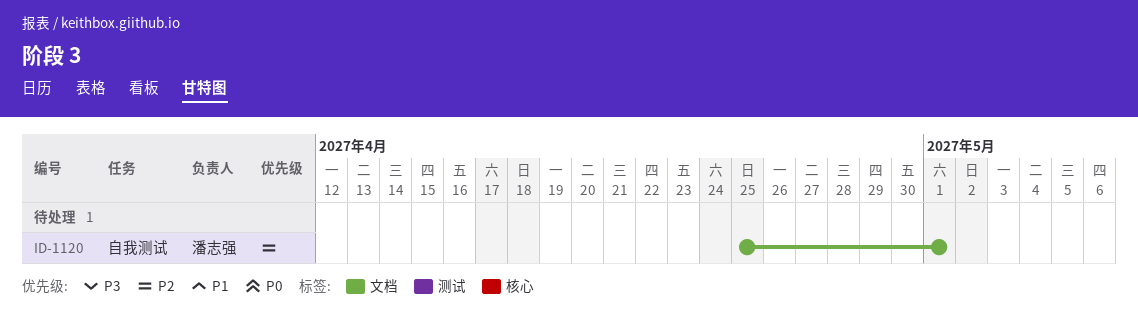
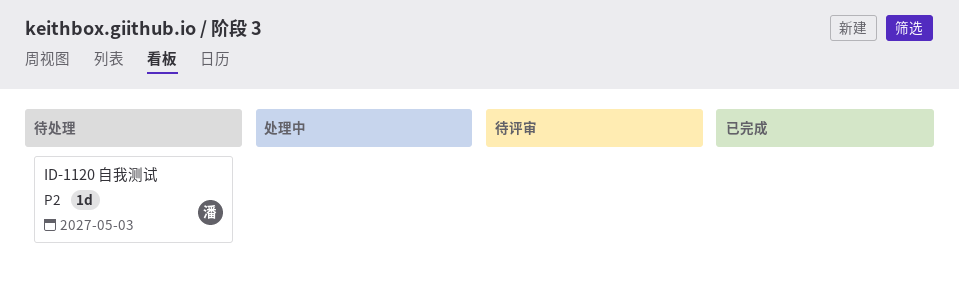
ID-1120, due: May 1 -> May 3

